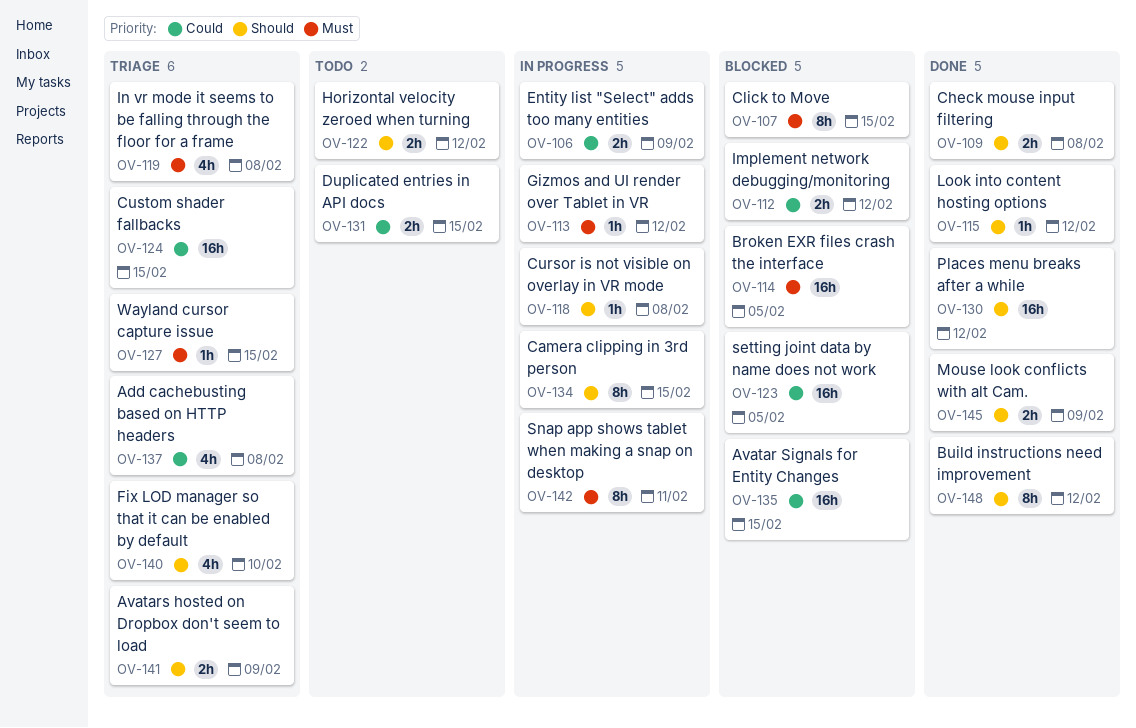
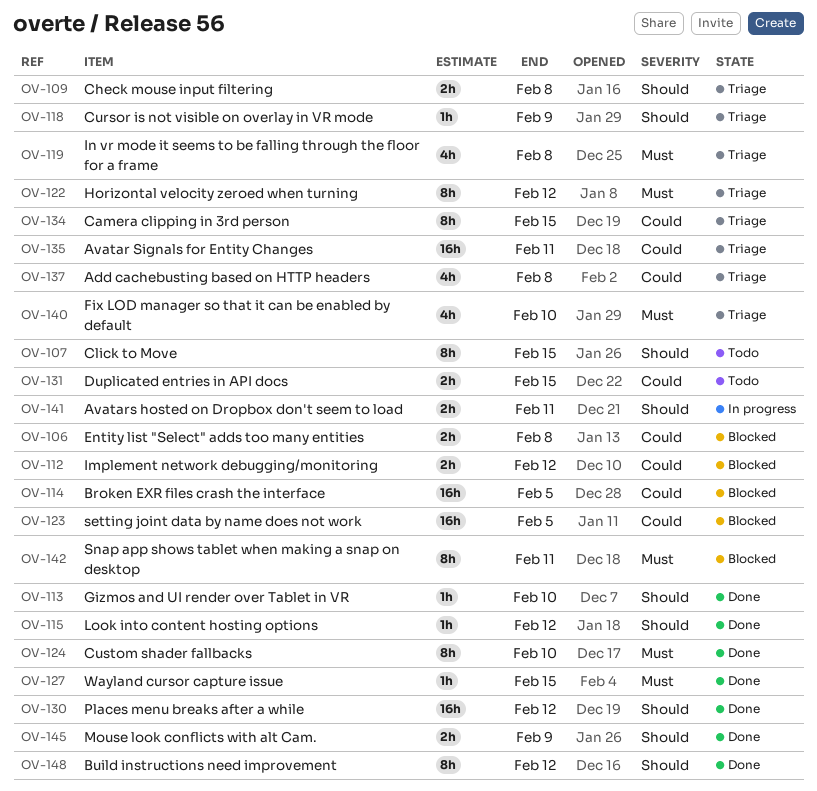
OV-106, status: In progress -> Blocked
OV-106, due: Feb 9 -> Feb 8
OV-107, status: Blocked -> Todo
OV-107, priority: Must -> Should
OV-109, status: Done -> Triage
OV-113, status: In progress -> Done
OV-113, priority: Must -> Should
OV-113, due: Feb 12 -> Feb 10
OV-114, priority: Must -> Could
OV-118, status: In progress -> Triage
OV-118, due: Feb 8 -> Feb 9
OV-122, status: Todo -> Triage
OV-122, priority: Should -> Must
OV-122, estimate: 2h -> 8h
OV-124, status: Triage -> Done
OV-124, priority: Could -> Must
OV-124, estimate: 16h -> 8h
OV-124, due: Feb 15 -> Feb 10
OV-127, status: Triage -> Done
OV-134, status: In progress -> Triage
OV-134, priority: Should -> Could
OV-135, status: Blocked -> Triage
OV-135, due: Feb 15 -> Feb 11
OV-140, priority: Should -> Must
OV-141, status: Triage -> In progress
OV-141, due: Feb 9 -> Feb 11
OV-142, status: In progress -> Blocked

